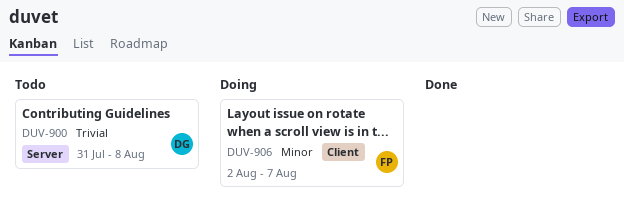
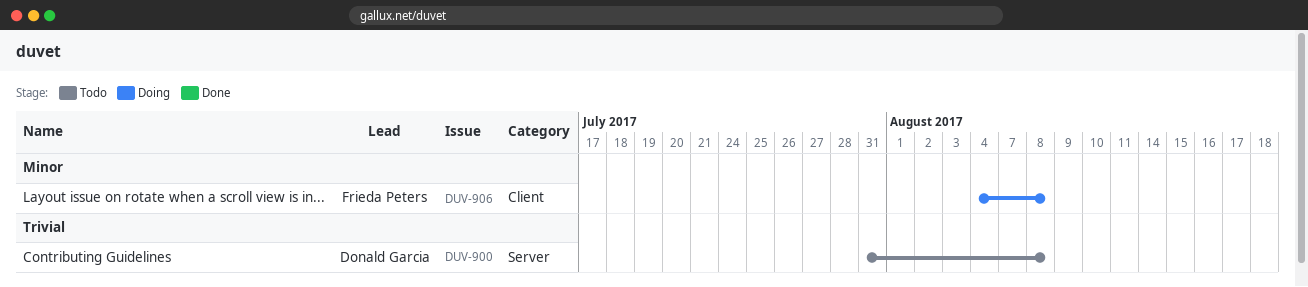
DUV-906, start: Aug 2 -> Aug 4
DUV-906, due: Aug 7 -> Aug 8

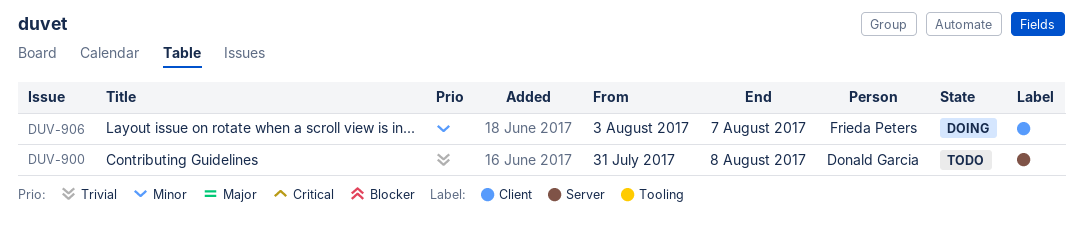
DUV-906, start: Aug 4 -> Aug 3
DUV-906, due: Aug 8 -> Aug 7

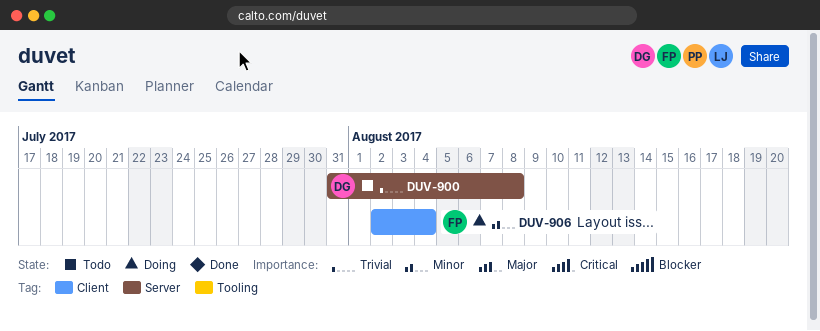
DUV-906, start: Aug 3 -> Aug 2
DUV-906, due: Aug 7 -> Aug 4

